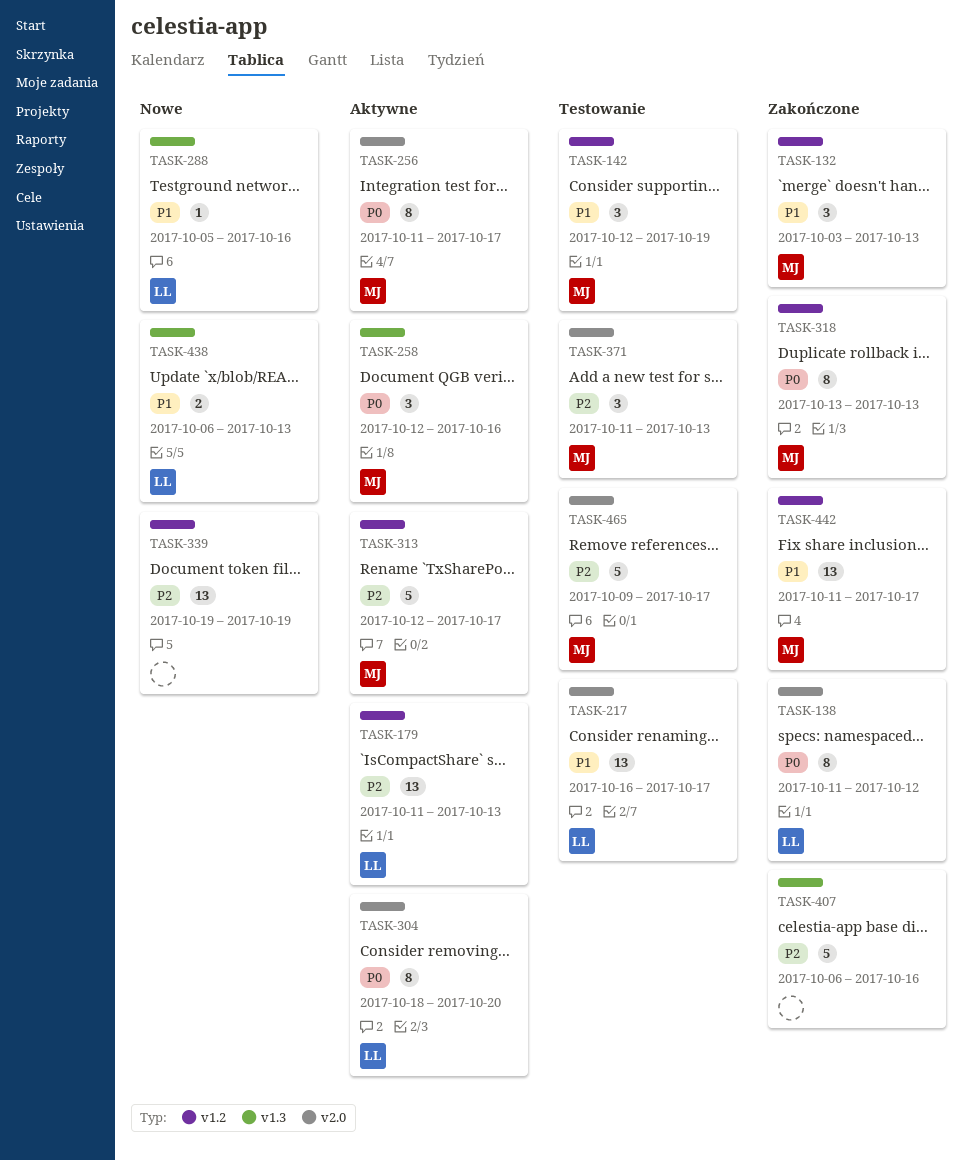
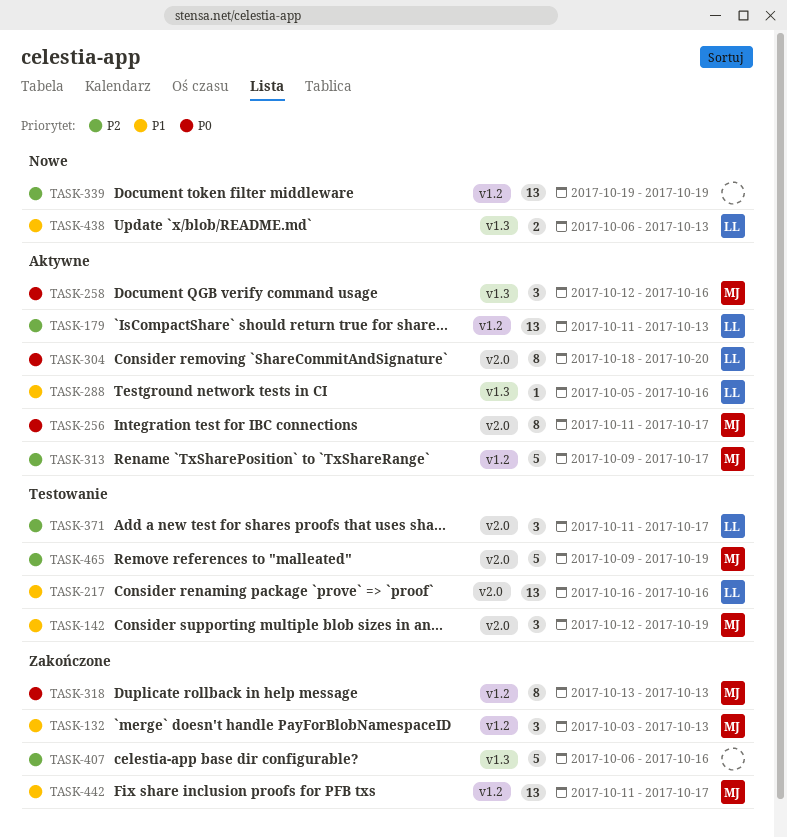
TASK-138: present -> none
TASK-142, label: v1.2 -> v2.0
TASK-217, due: Oct 17 -> Oct 16
TASK-288, status: Nowe -> Aktywne
TASK-313, start: Oct 12 -> Oct 9
TASK-371, owner: MJ -> LL
TASK-371, due: Oct 13 -> Oct 17
TASK-465, due: Oct 17 -> Oct 19

